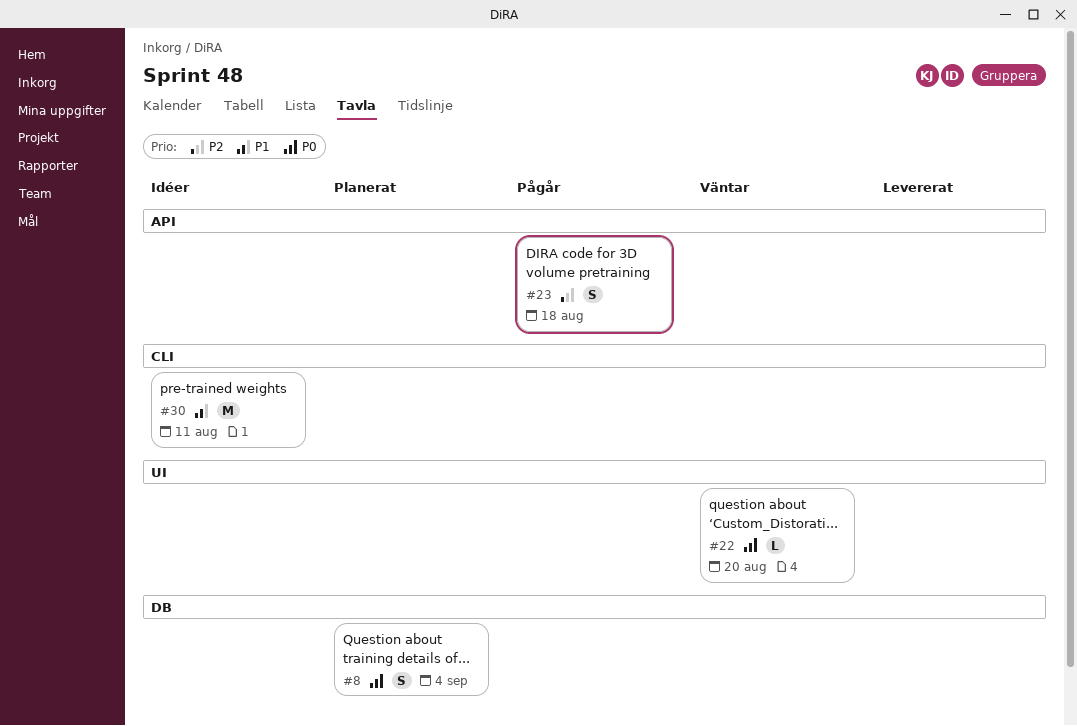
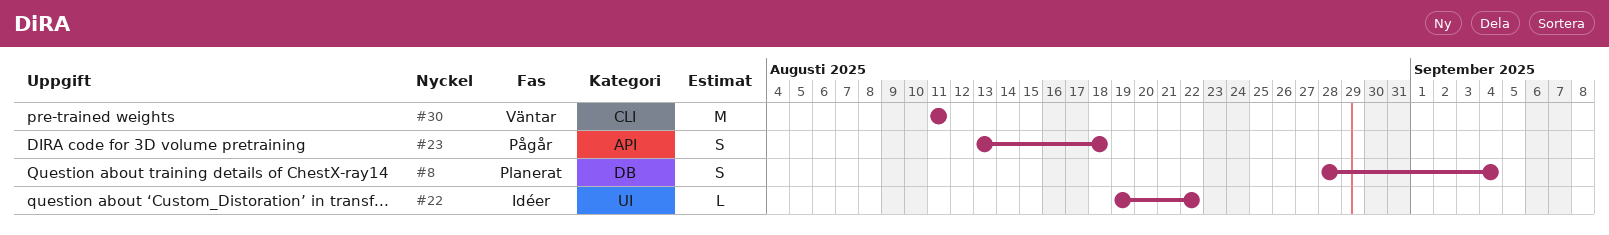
#22, status: Väntar -> Idéer
#22, due: Aug 20 -> Aug 22
#30, status: Idéer -> Väntar

